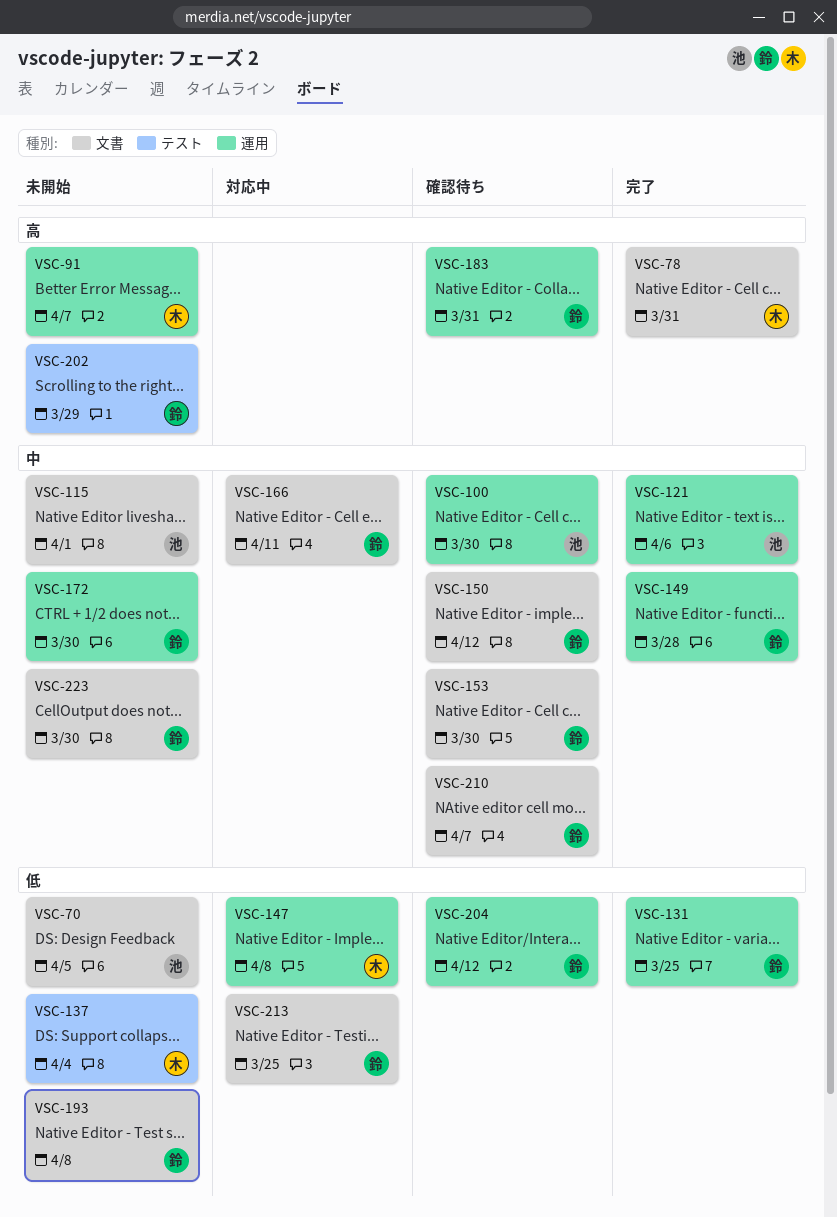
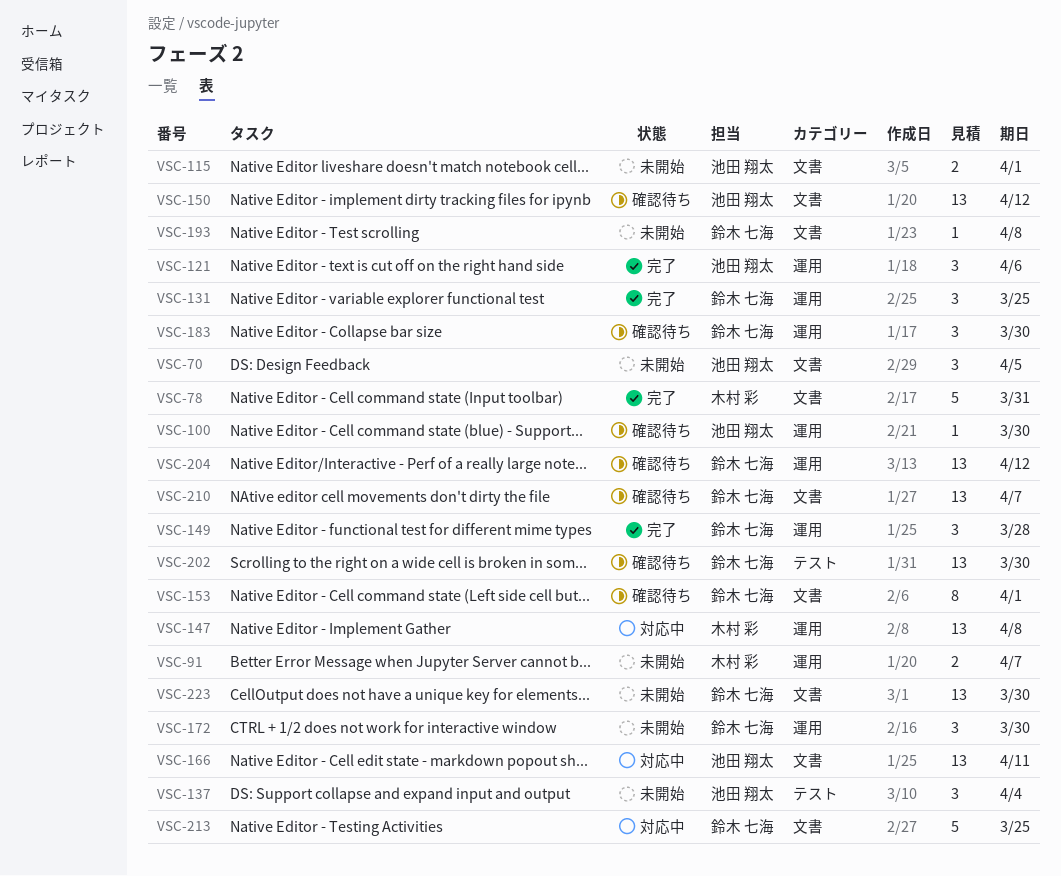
VSC-137, owner: 木村 彩 -> 池田 翔太
VSC-150, owner: 鈴木 七海 -> 池田 翔太
VSC-153, due: Mar 30 -> Apr 1
VSC-166, owner: 鈴木 七海 -> 池田 翔太
VSC-183, due: Mar 31 -> Mar 30
VSC-202, status: 未開始 -> 確認待ち
VSC-202, due: Mar 29 -> Mar 30

